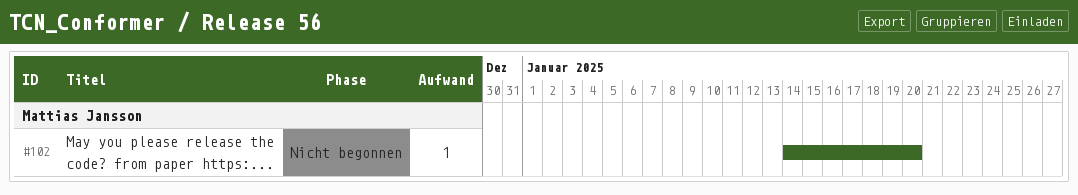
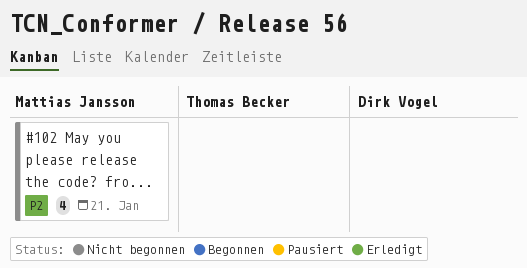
#102, estimate: 1 -> 4
#102, due: Jan 20 -> Jan 21

